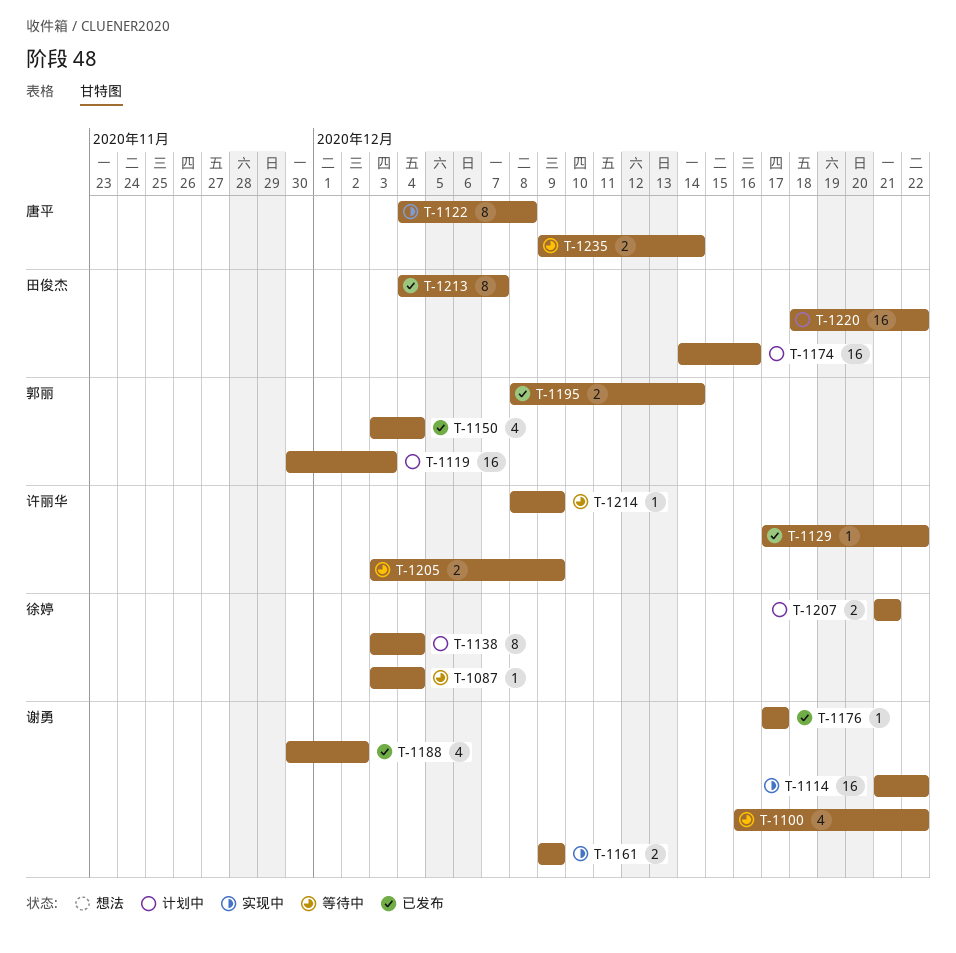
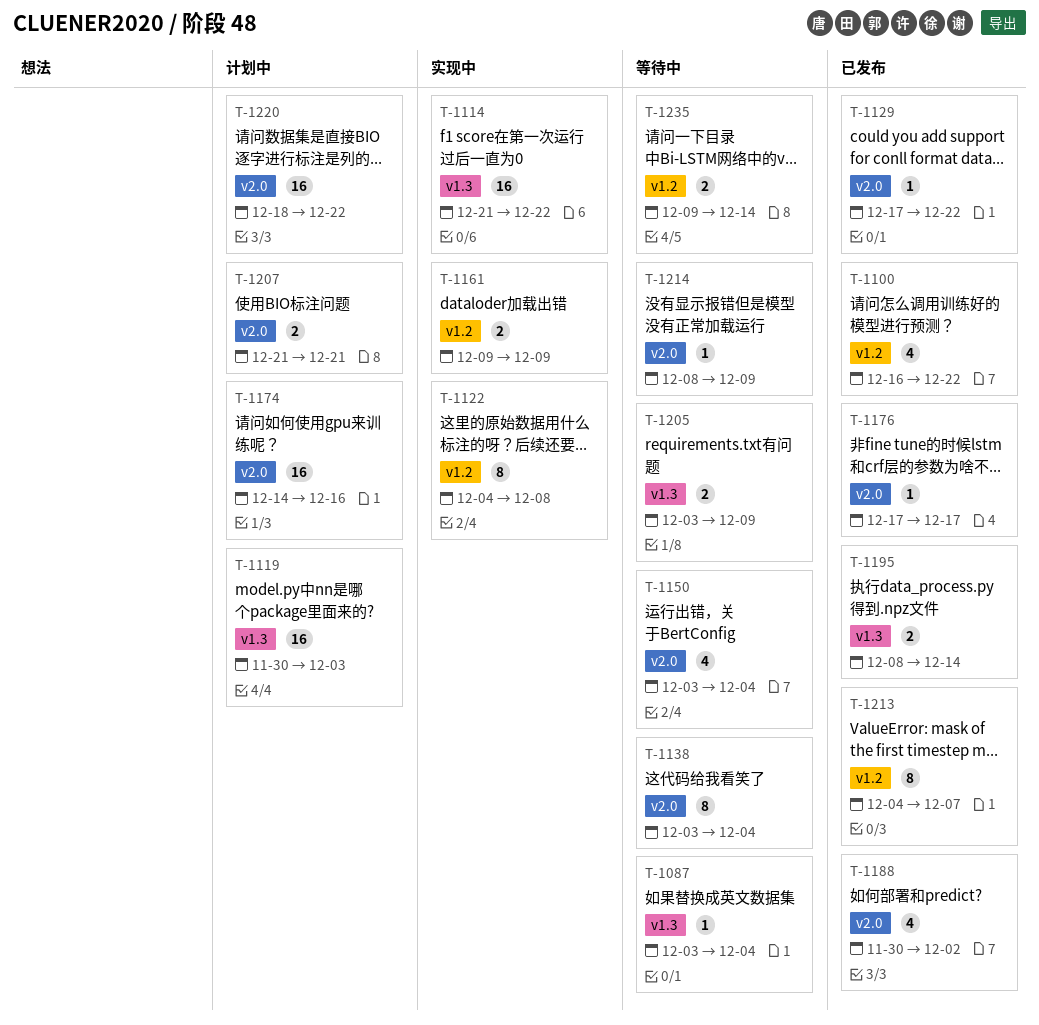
T-1100, status: 等待中 -> 已发布
T-1138, status: 计划中 -> 等待中
T-1150, status: 已发布 -> 等待中

